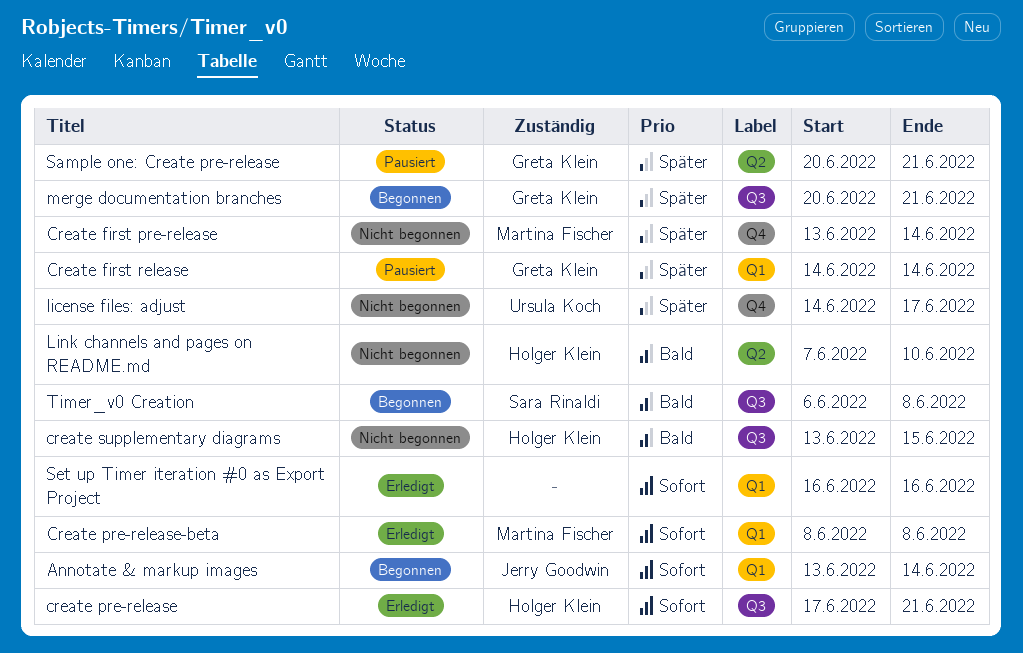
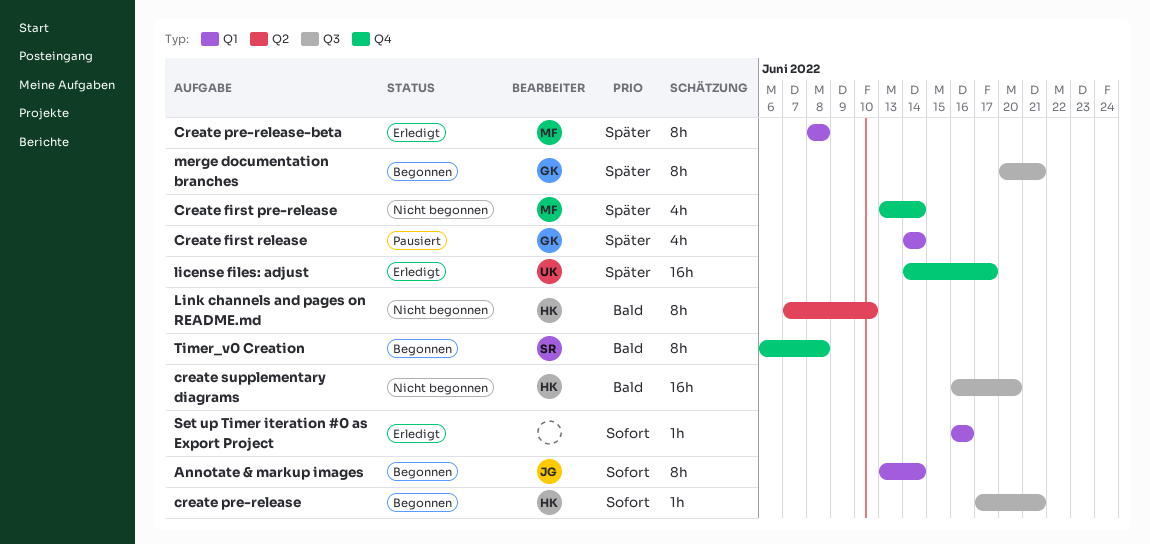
create pre-release, status: Erledigt -> Begonnen
Create pre-release-beta, priority: Sofort -> Später
create supplementary diagrams, start: Jun 13 -> Jun 16
create supplementary diagrams, due: Jun 15 -> Jun 20
license files: adjust, status: Nicht begonnen -> Erledigt
Sample one: Create pre-release: present -> none
Timer_v0 Creation, label: Q3 -> Q4

